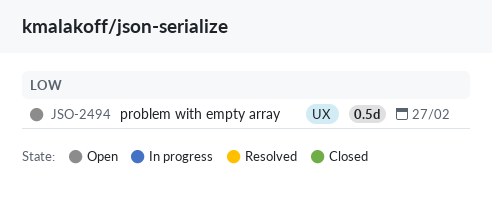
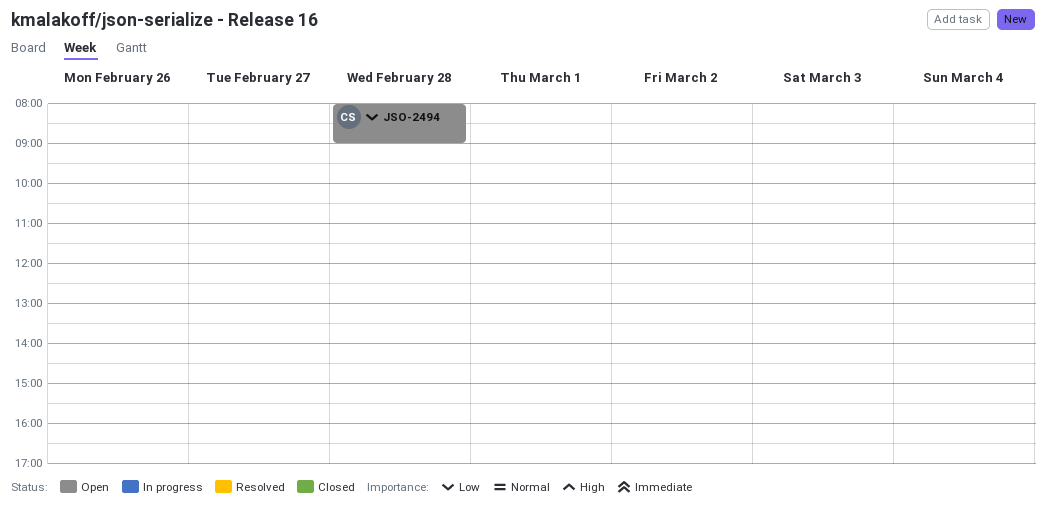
JSO-2494, day: Feb 27 -> Feb 28

